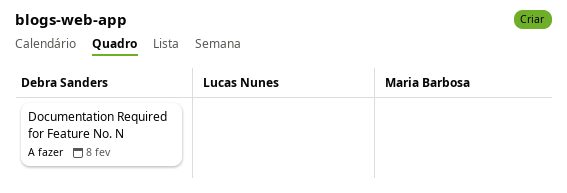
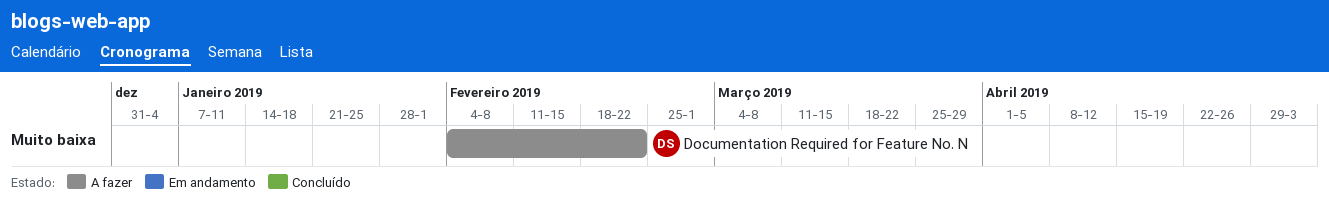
Documentation Required for Feature No. N, due: Feb 8 -> Feb 22

